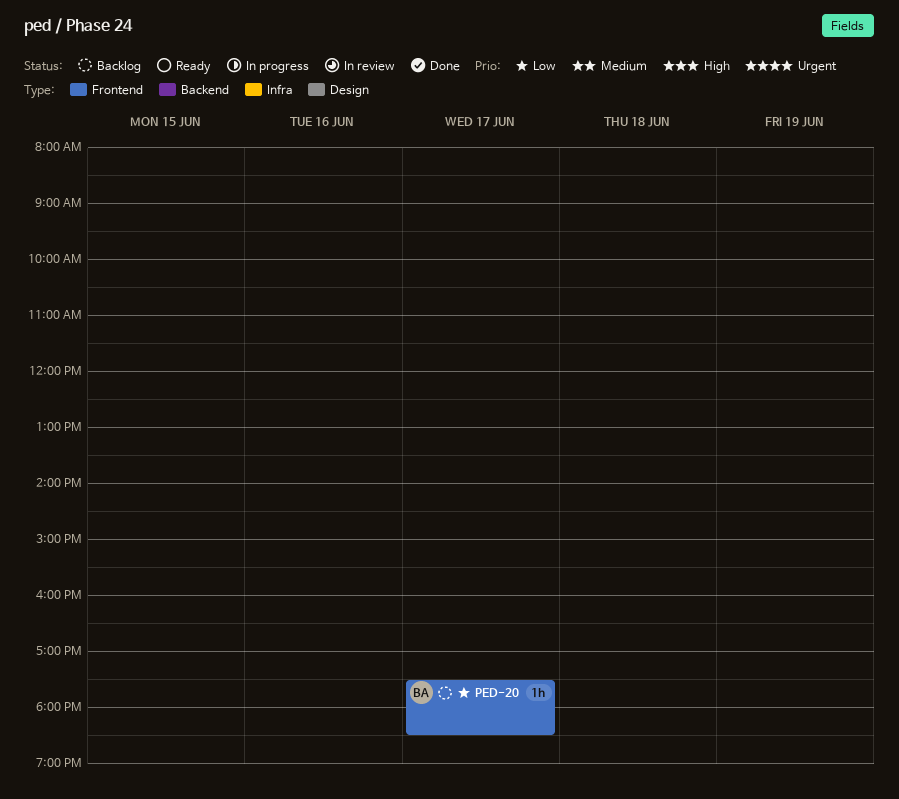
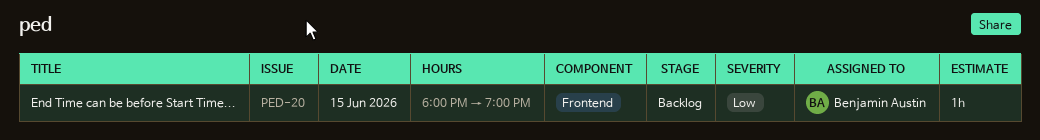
PED-20, day: Jun 17 -> Jun 15
PED-20, begins: 17:30 -> 18:00
PED-20, ends: 18:30 -> 19:00

